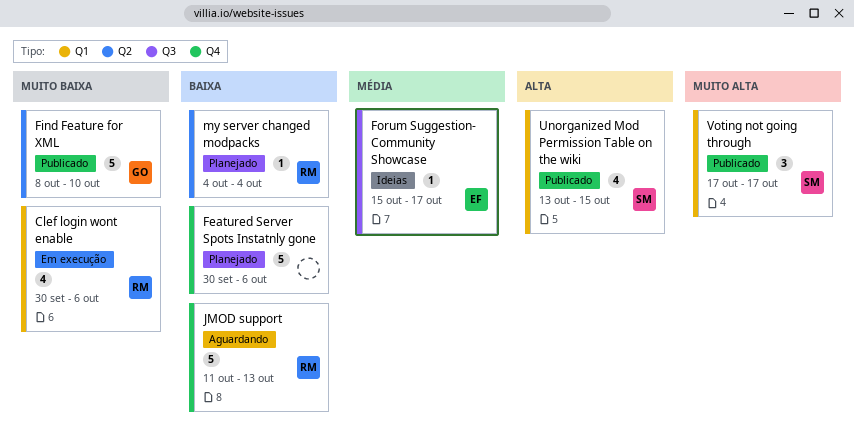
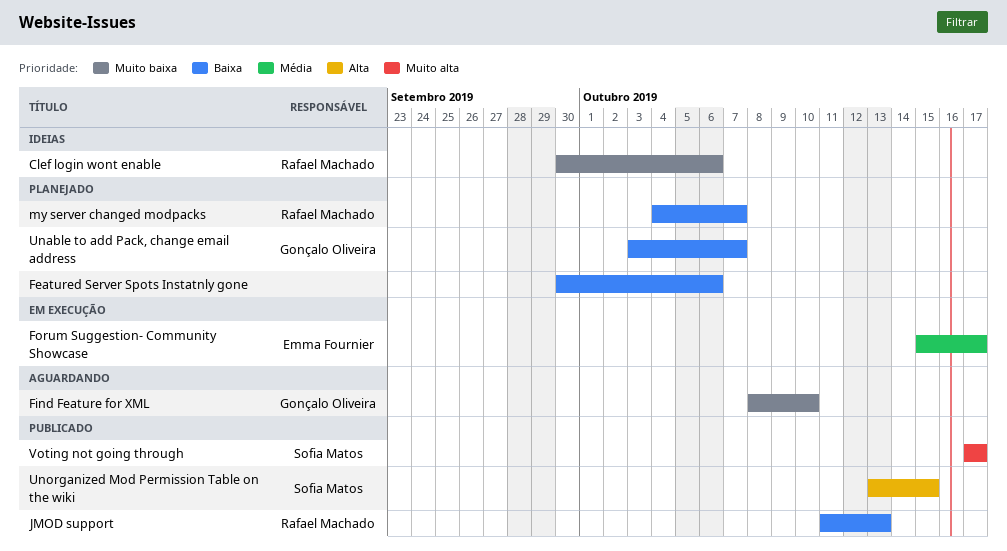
Clef login wont enable, status: Em execução -> Ideias
Find Feature for XML, status: Publicado -> Aguardando
Forum Suggestion- Community Showcase, status: Ideias -> Em execução
JMOD support, status: Aguardando -> Publicado
my server changed modpacks, due: Oct 4 -> Oct 7
Unable to add Pack, change email address: none -> present

